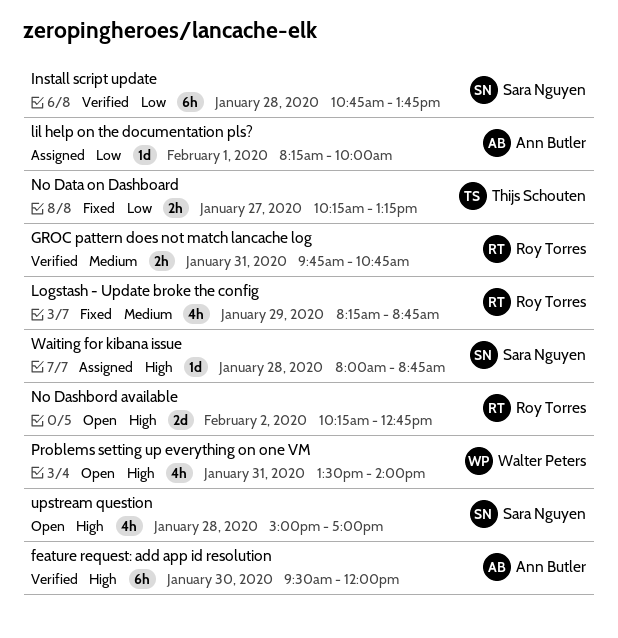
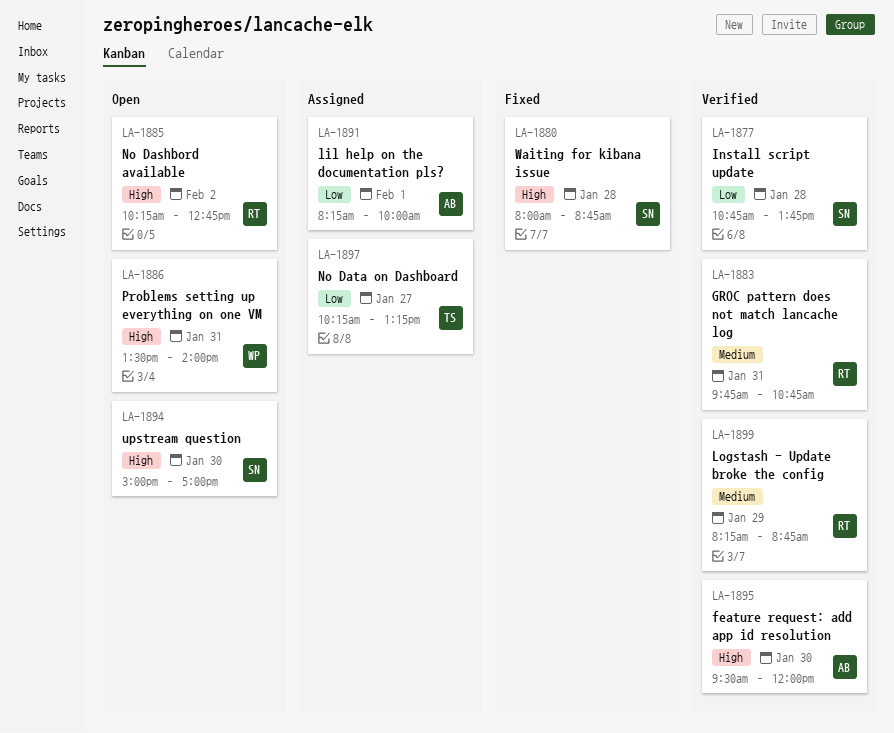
Logstash - Update broke the config, status: Fixed -> Verified
No Data on Dashboard, status: Fixed -> Assigned
upstream question, day: Jan 28 -> Jan 30
Waiting for kibana issue, status: Assigned -> Fixed

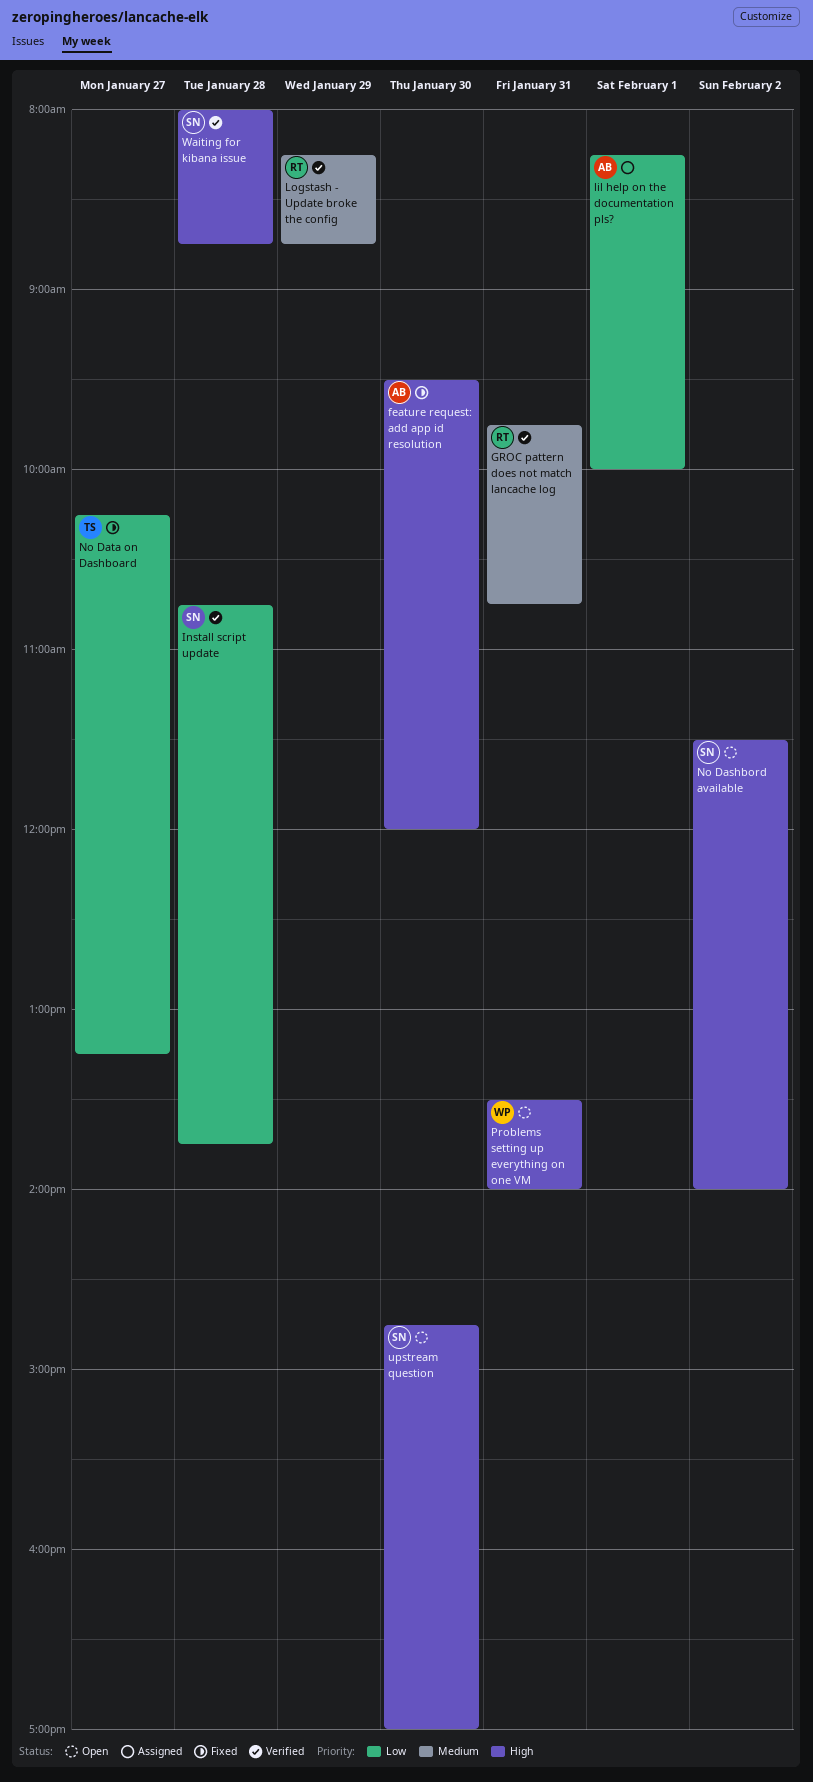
feature request: add app id resolution, status: Verified -> Fixed
No Dashbord available, owner: RT -> SN
No Dashbord available, begins: 10:15 -> 11:30
No Dashbord available, ends: 12:45 -> 14:00
No Data on Dashboard, status: Assigned -> Fixed
upstream question, begins: 15:00 -> 14:45
Waiting for kibana issue, status: Fixed -> Verified

